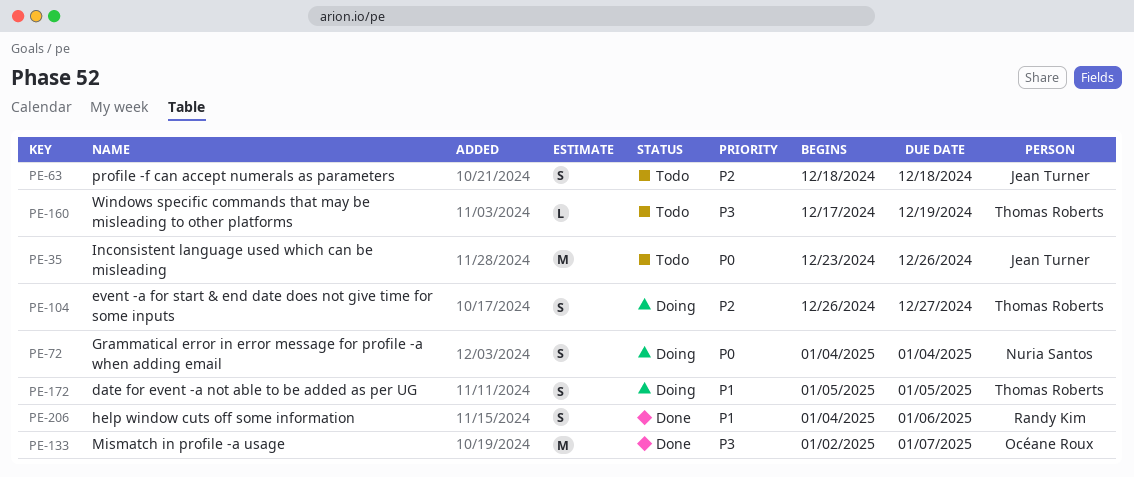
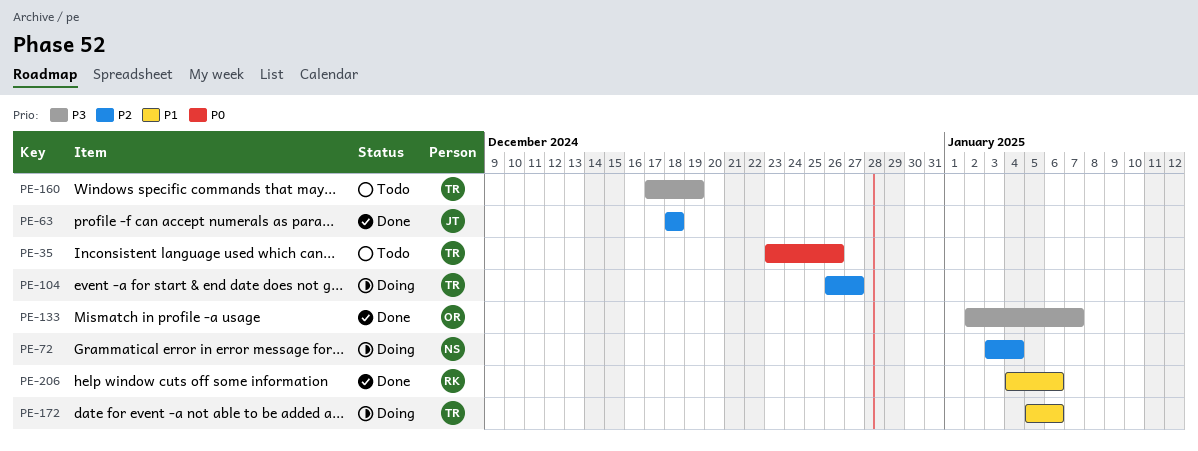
PE-35, owner: Jean Turner -> Thomas Roberts
PE-63, status: Todo -> Done
PE-72, priority: P0 -> P2
PE-72, start: Jan 4 -> Jan 3
PE-172, due: Jan 5 -> Jan 6

